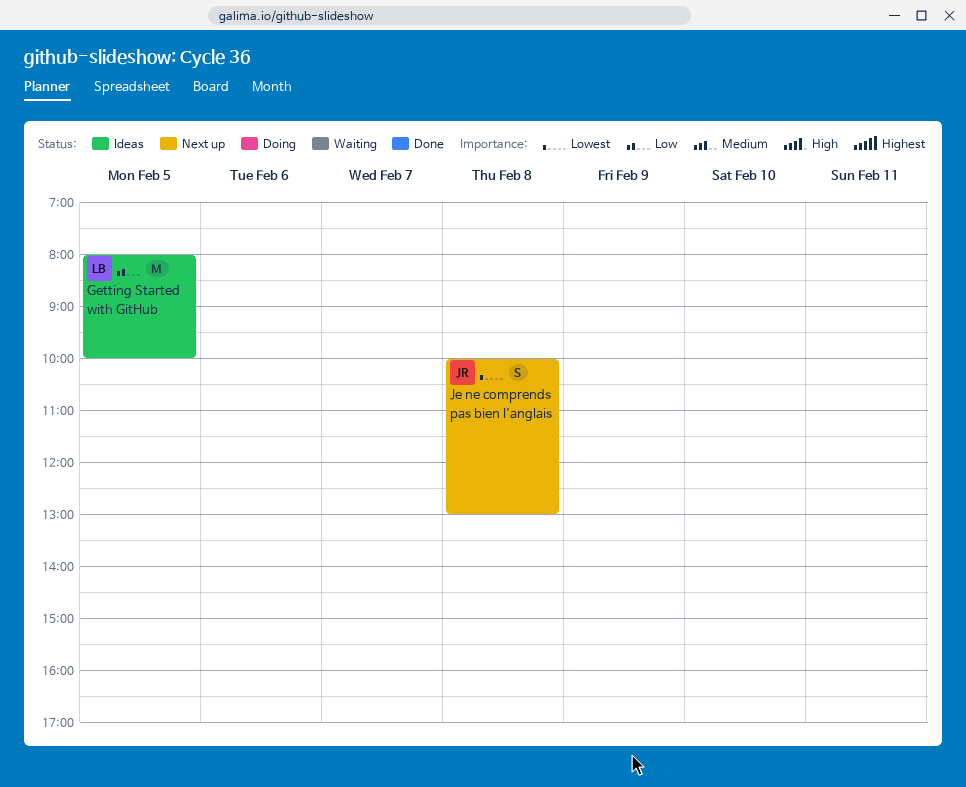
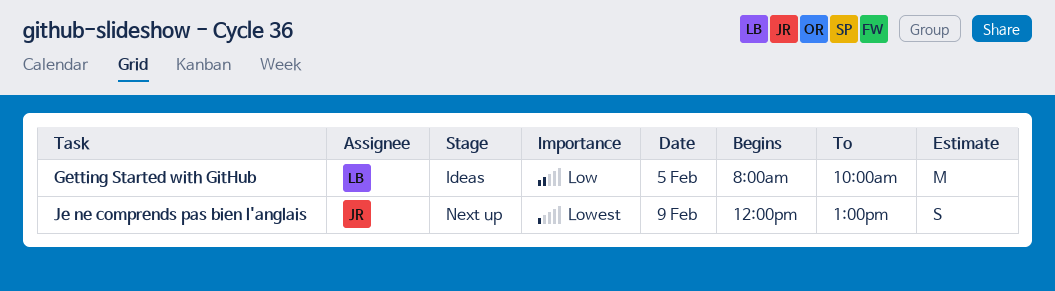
Je ne comprends pas bien l'anglais, day: Feb 8 -> Feb 9
Je ne comprends pas bien l'anglais, begins: 10:00 -> 12:00

